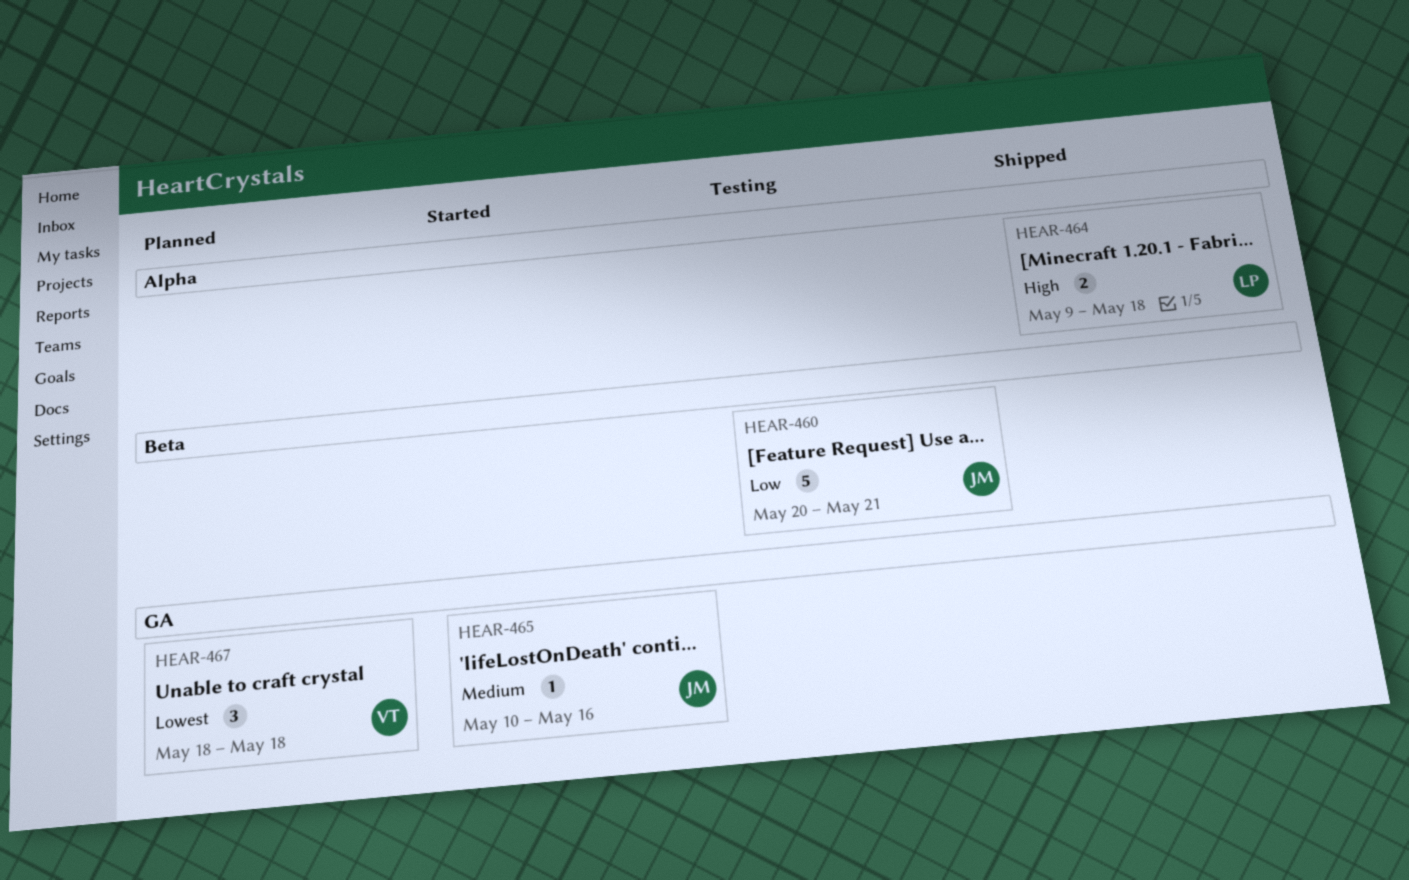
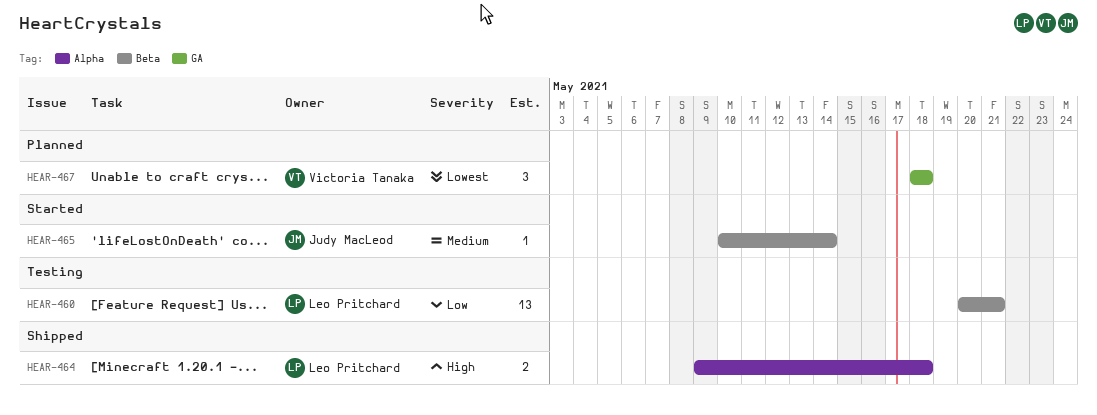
HEAR-460, owner: Judy MacLeod -> Leo Pritchard
HEAR-460, estimate: 5 -> 13
HEAR-465, label: GA -> Beta
HEAR-465, due: May 16 -> May 14

